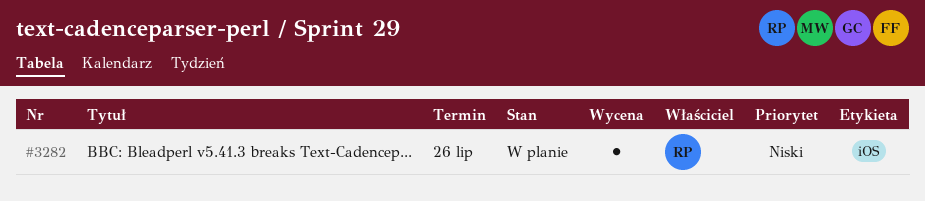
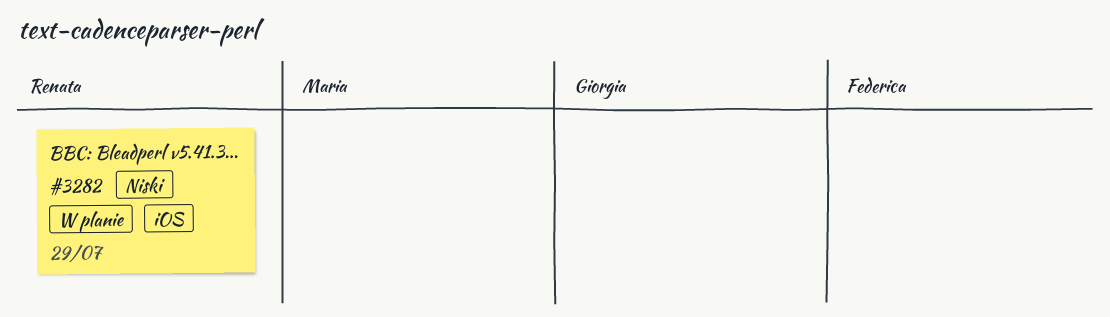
#3282, due: Jul 26 -> Jul 29

